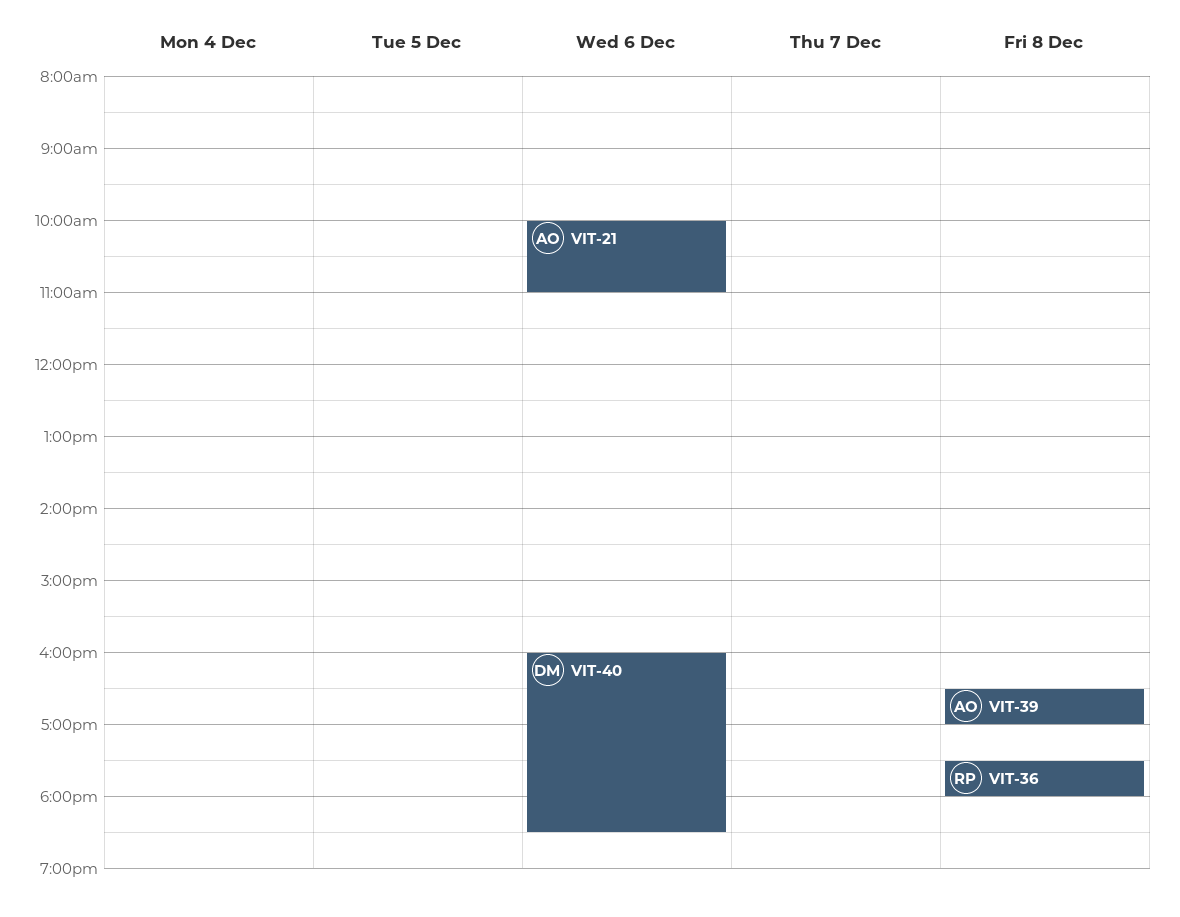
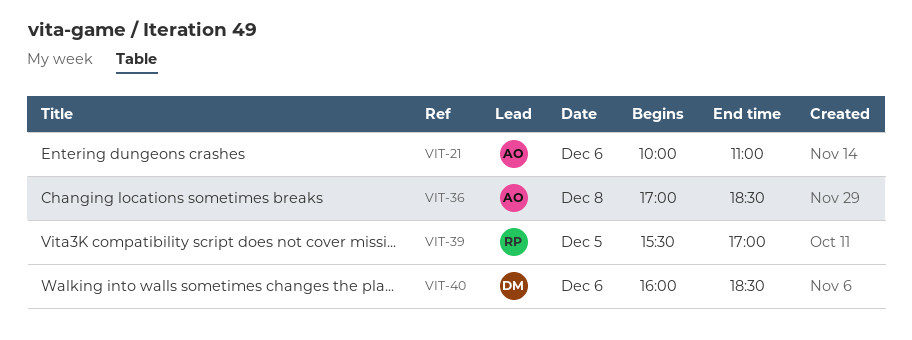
VIT-36, owner: RP -> AO
VIT-36, begins: 17:30 -> 17:00
VIT-36, ends: 18:00 -> 18:30
VIT-39, owner: AO -> RP
VIT-39, day: Dec 8 -> Dec 5
VIT-39, begins: 16:30 -> 15:30

